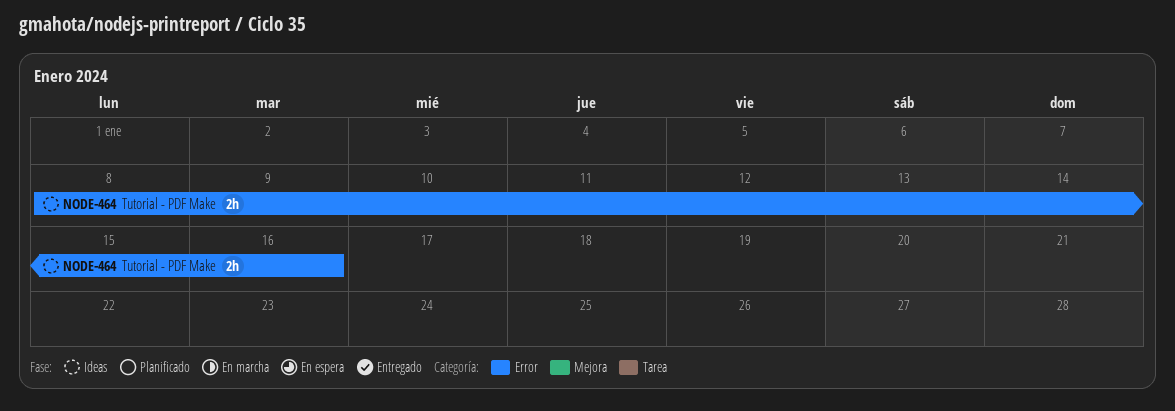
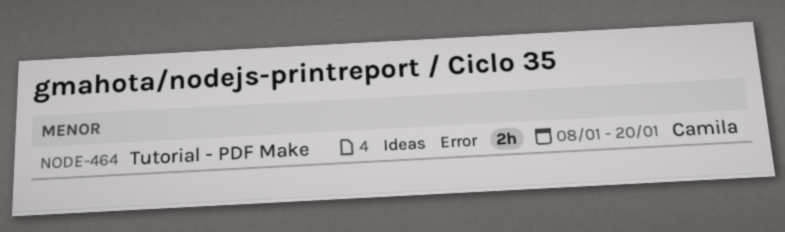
NODE-464, due: Jan 16 -> Jan 20

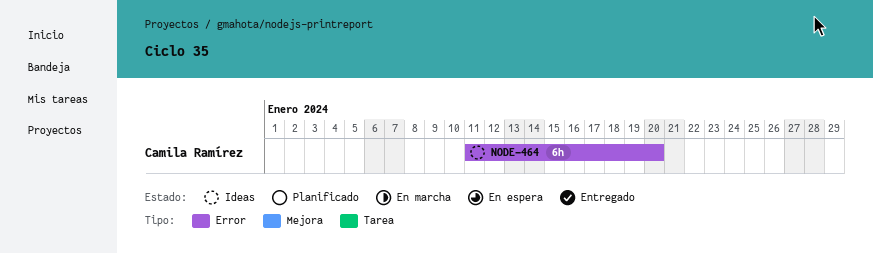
NODE-464, estimate: 2h -> 6h
NODE-464, start: Jan 8 -> Jan 11

